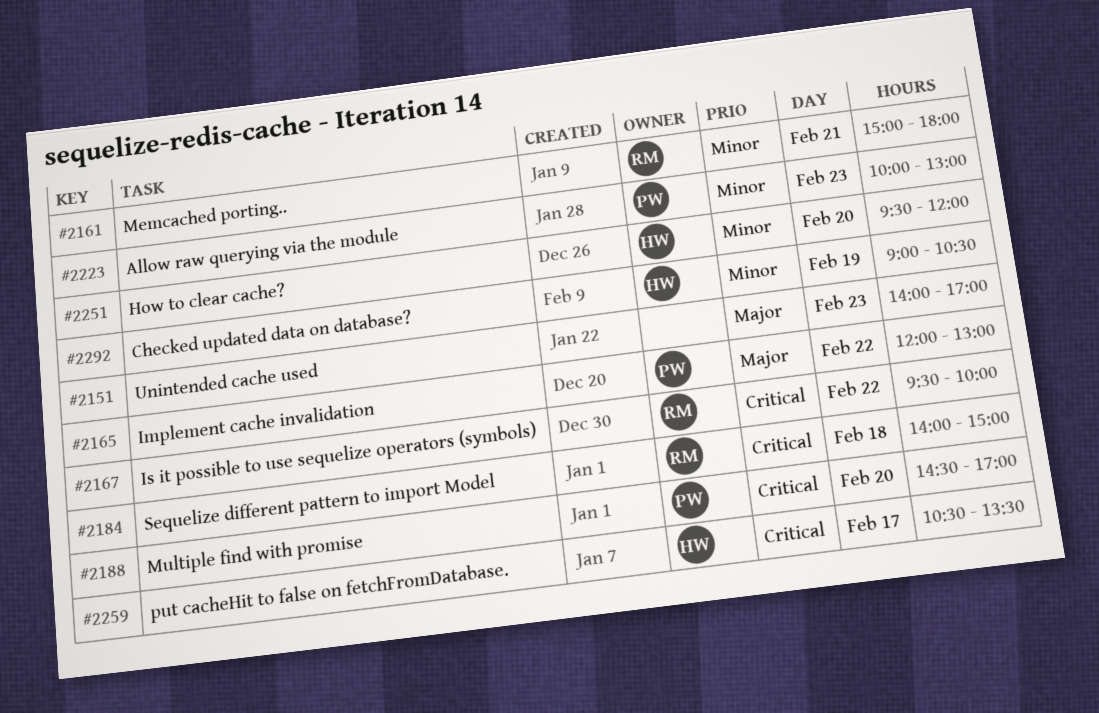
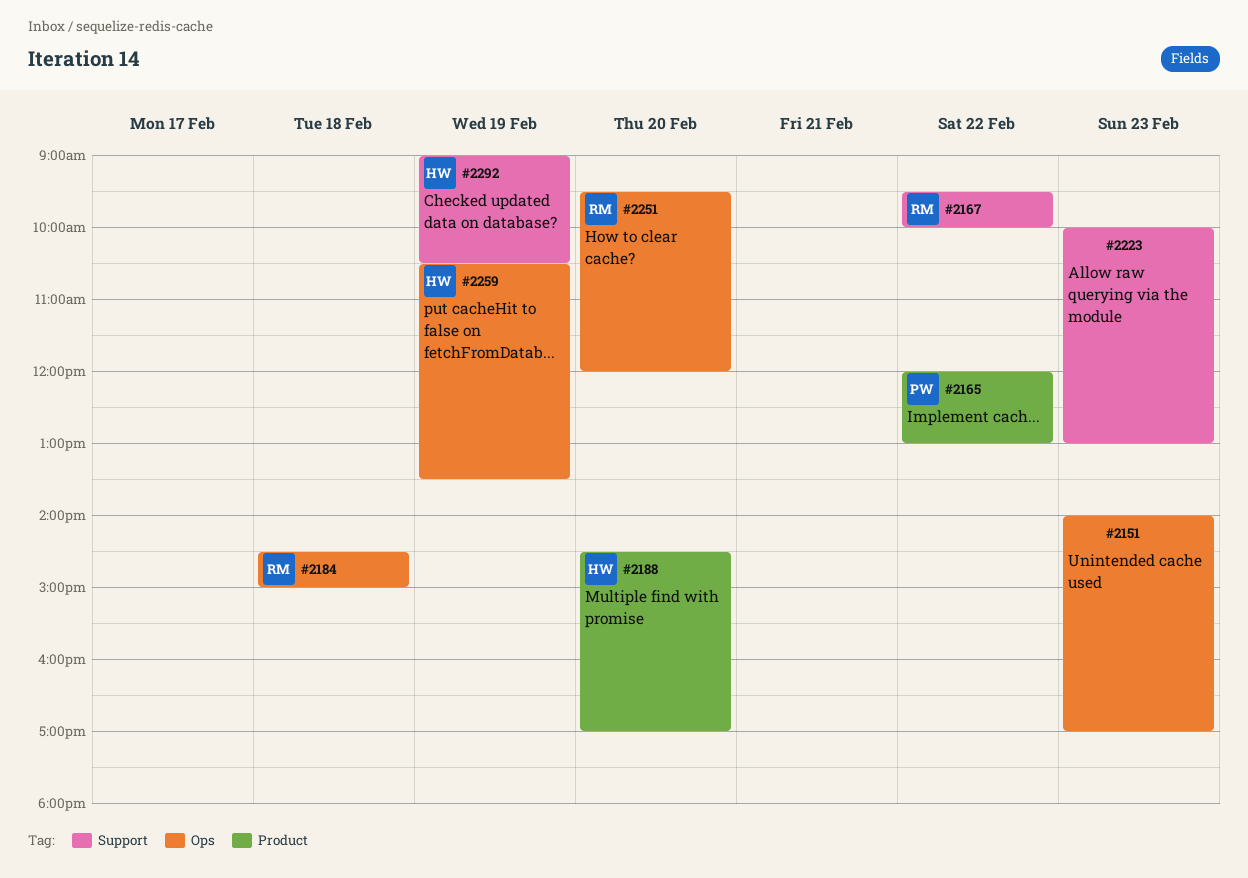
#2161: present -> none
#2184, begins: 14:00 -> 14:30
#2188, owner: PW -> HW
#2223, owner: PW -> none
#2251, owner: HW -> RM
#2259, day: Feb 17 -> Feb 19

